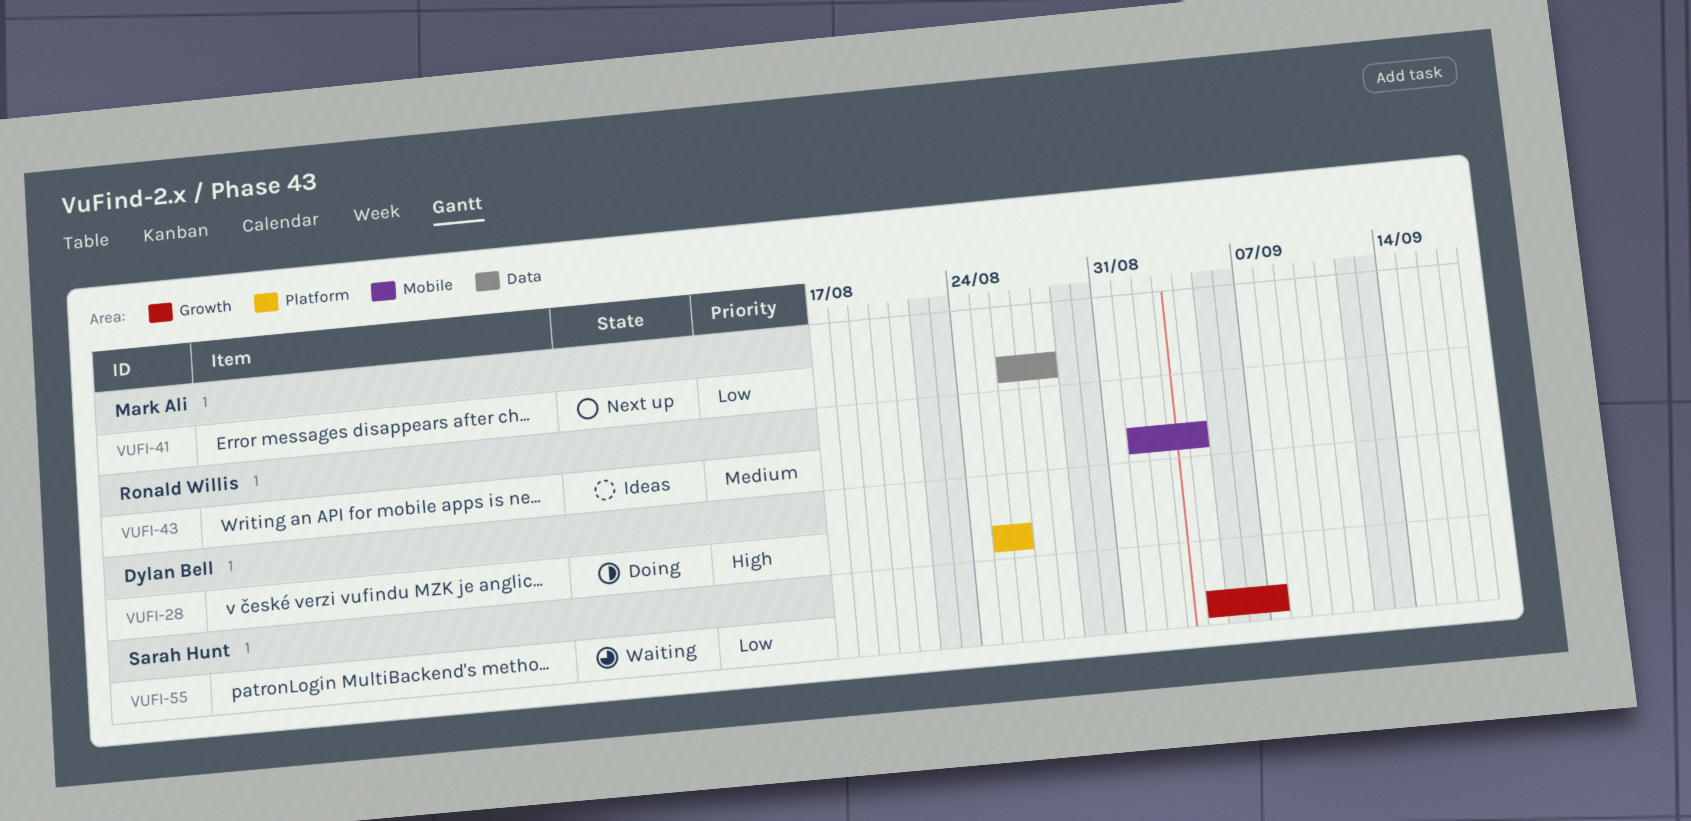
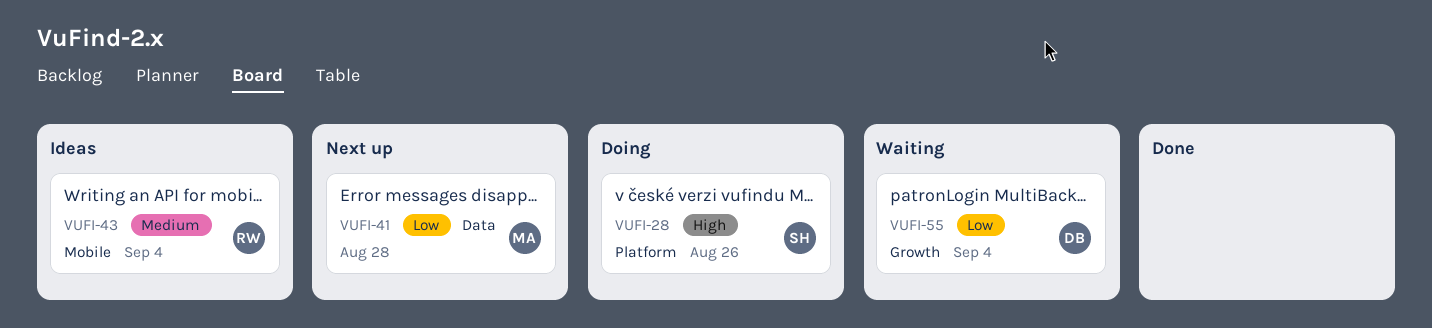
VUFI-28, owner: Dylan Bell -> Sarah Hunt
VUFI-55, owner: Sarah Hunt -> Dylan Bell
VUFI-55, due: Sep 7 -> Sep 4

